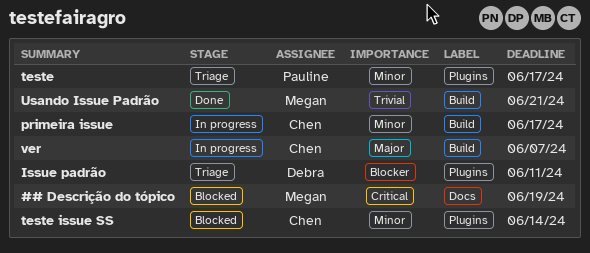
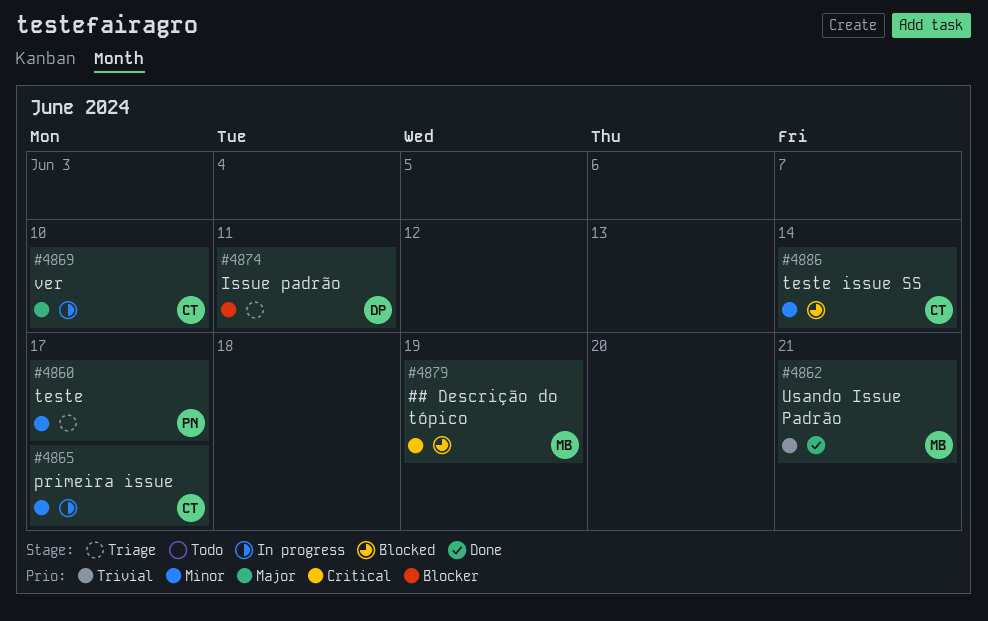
ver, due: Jun 7 -> Jun 10

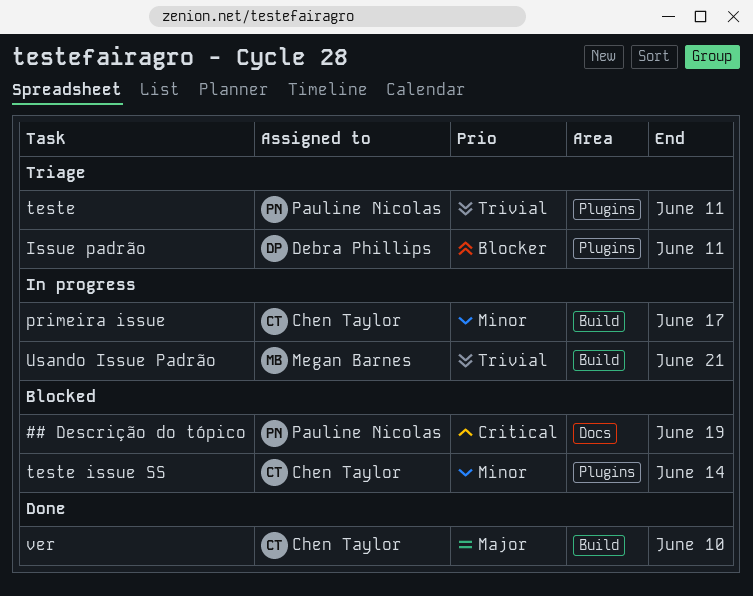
## Descrição do tópico, owner: Megan Barnes -> Pauline Nicolas
teste, priority: Minor -> Trivial
teste, due: Jun 17 -> Jun 11
Usando Issue Padrão, status: Done -> In progress
ver, status: In progress -> Done

